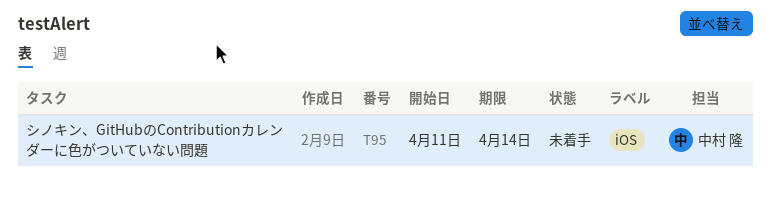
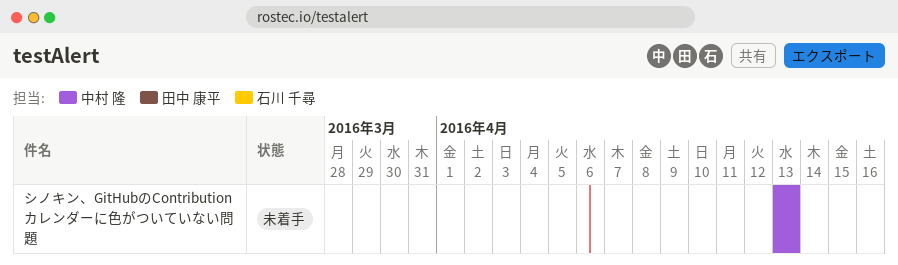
シノキン、GitHubのContributionカレンダーに色がついていない問題, start: Apr 11 -> Apr 13
シノキン、GitHubのContributionカレンダーに色がついていない問題, due: Apr 14 -> Apr 13

